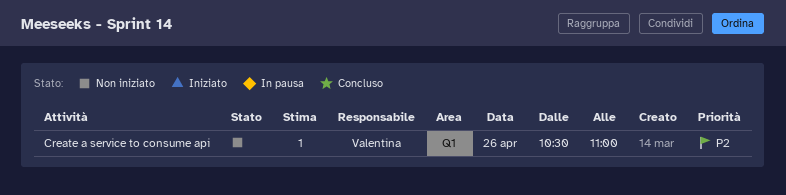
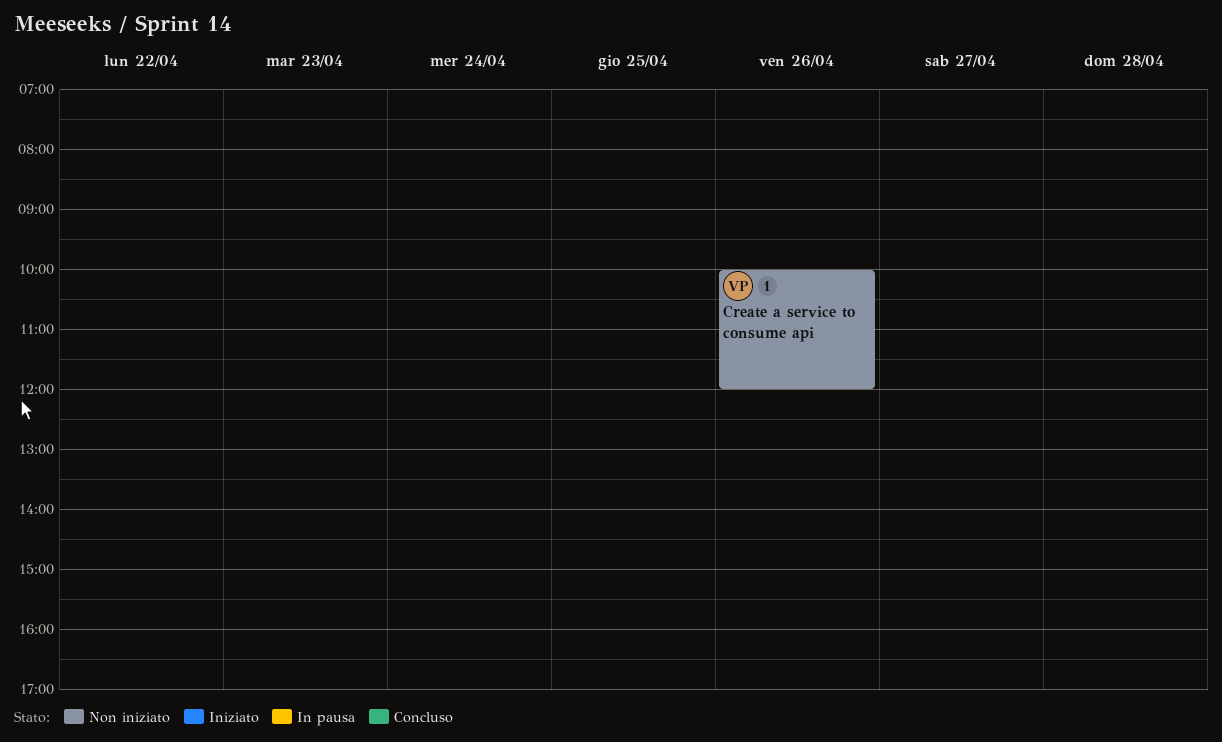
Create a service to consume api, begins: 10:30 -> 10:00
Create a service to consume api, ends: 11:00 -> 12:00

